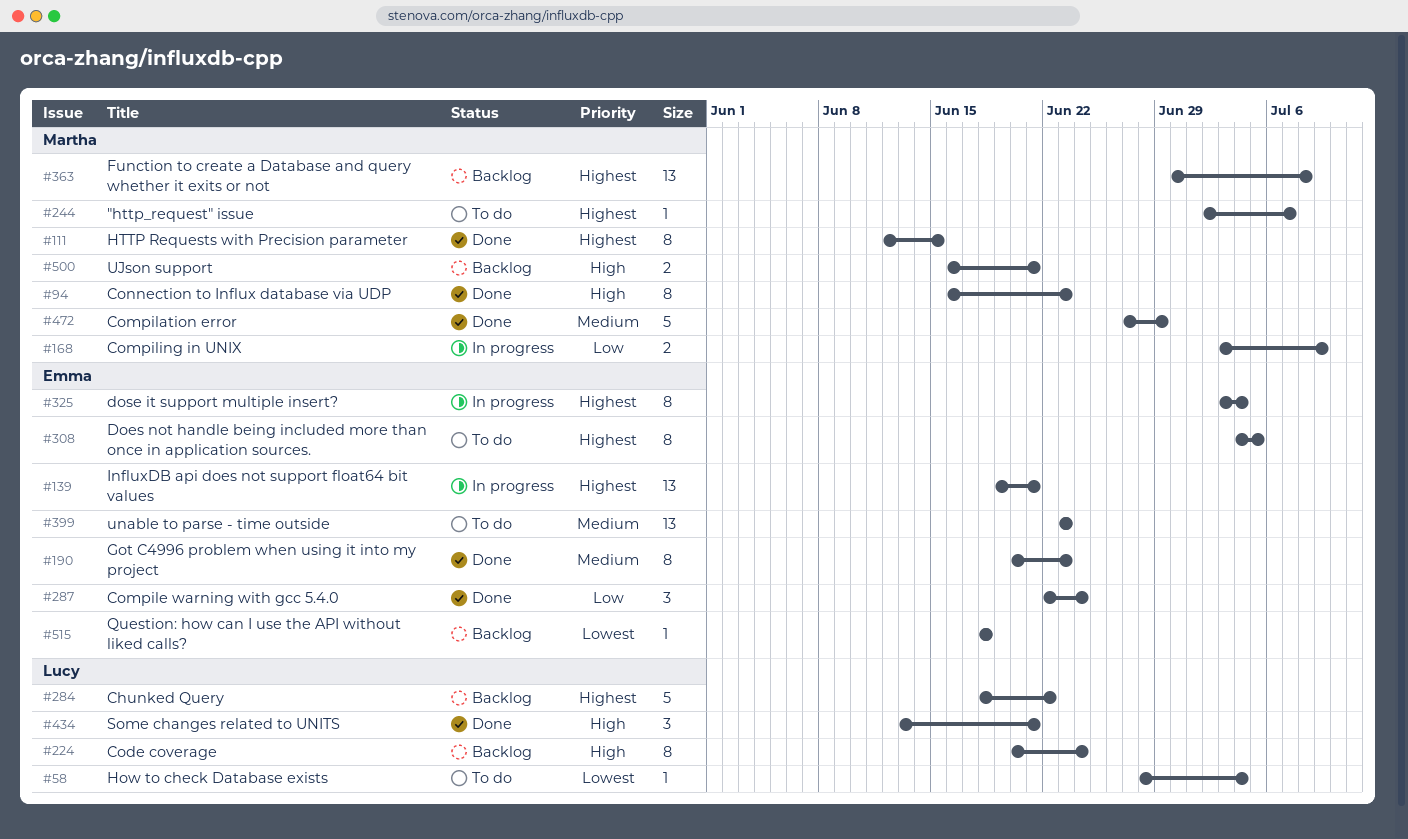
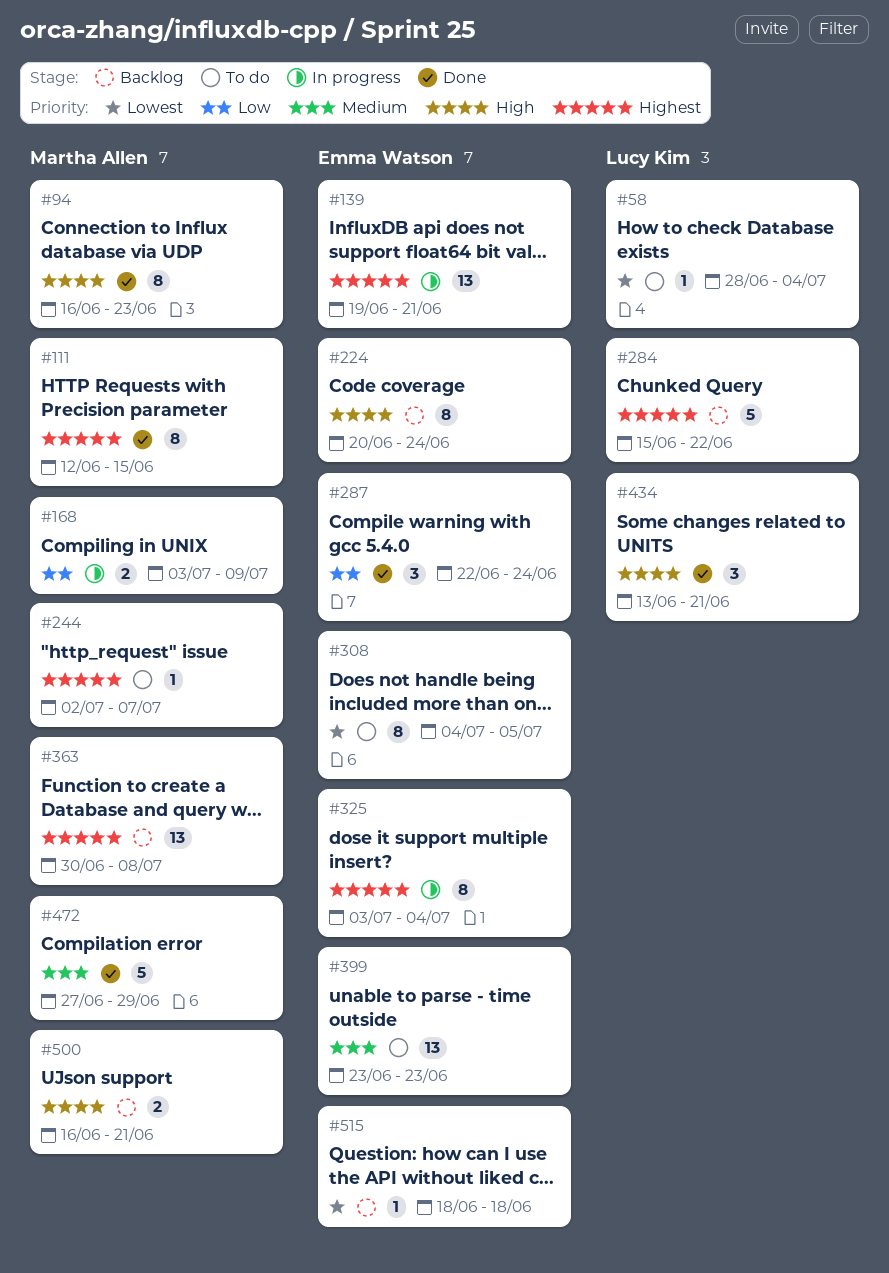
#190: present -> none
#224, owner: Lucy Kim -> Emma Watson
#284, start: Jun 18 -> Jun 15
#308, priority: Highest -> Lowest

